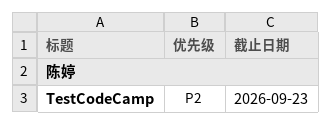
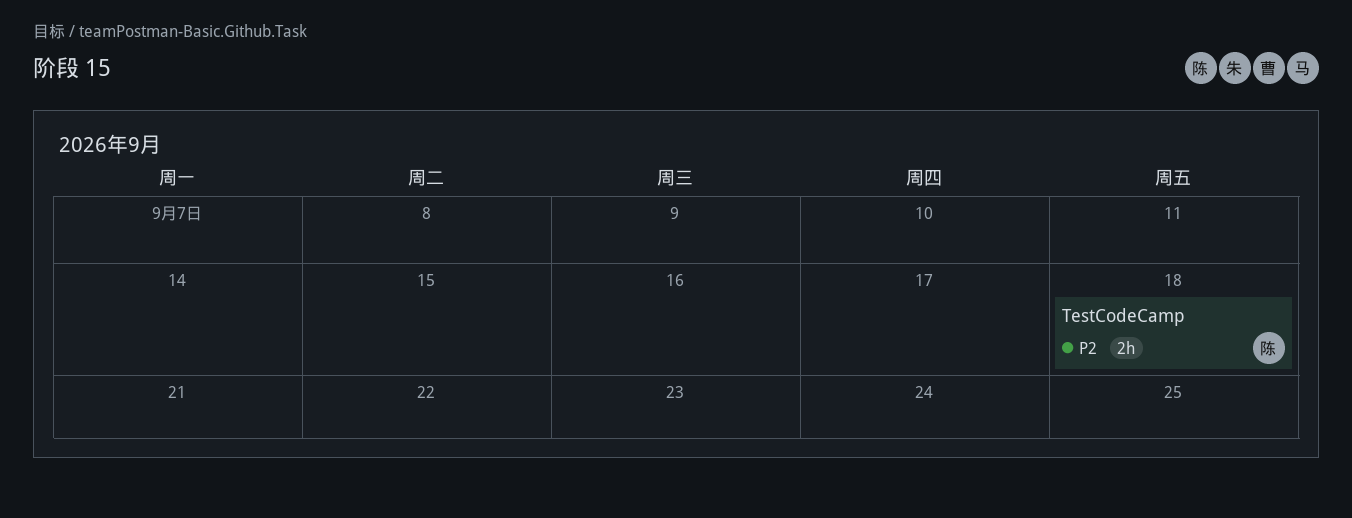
TestCodeCamp, due: Sep 23 -> Sep 18

